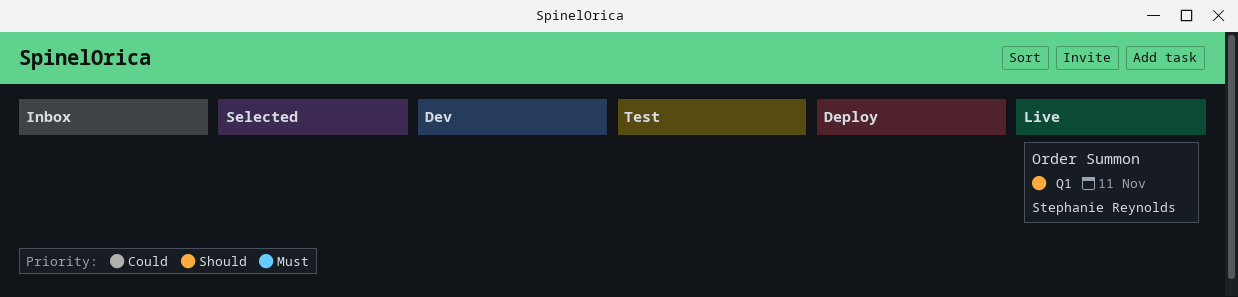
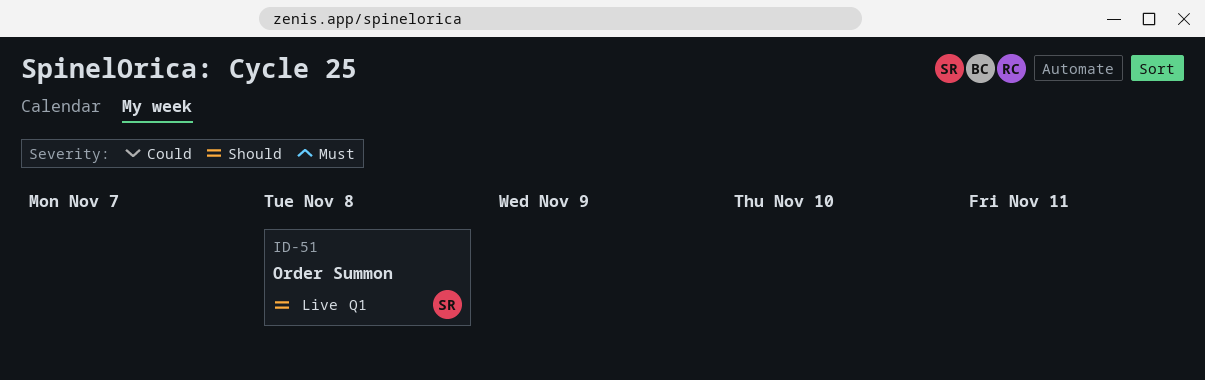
Order Summon, due: Nov 11 -> Nov 8

